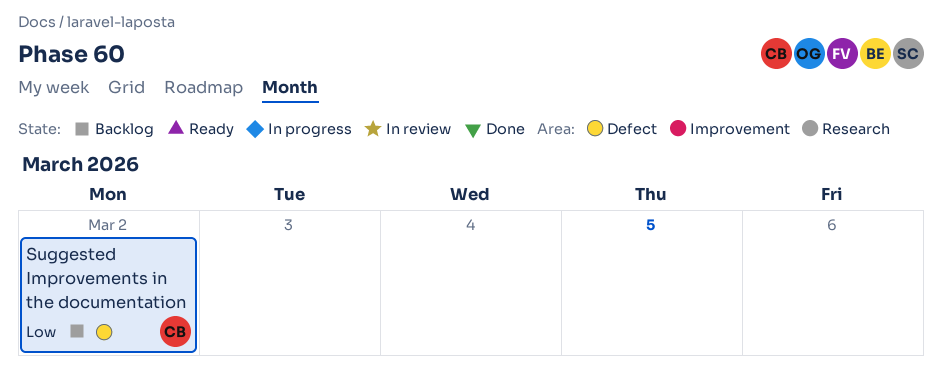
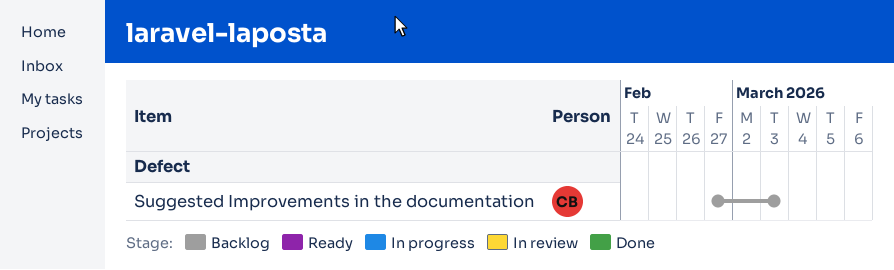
Suggested Improvements in the documentation, due: Mar 2 -> Mar 3

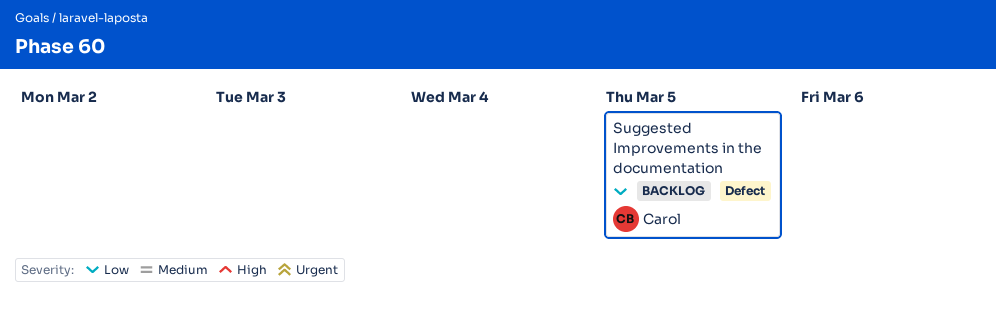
Suggested Improvements in the documentation, due: Mar 3 -> Mar 5

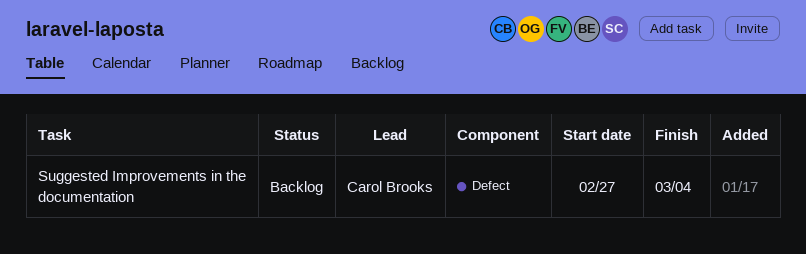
Suggested Improvements in the documentation, due: Mar 5 -> Mar 4

